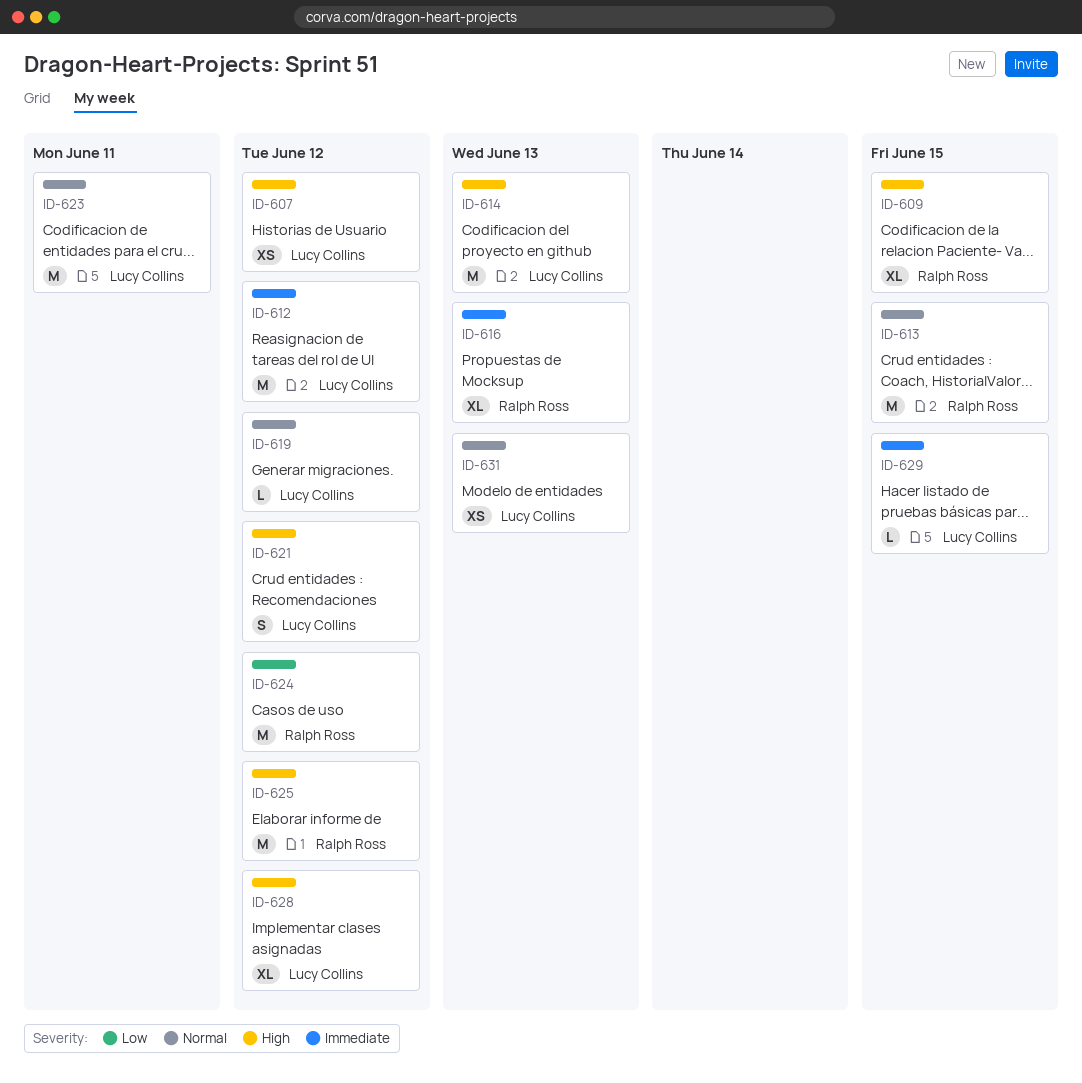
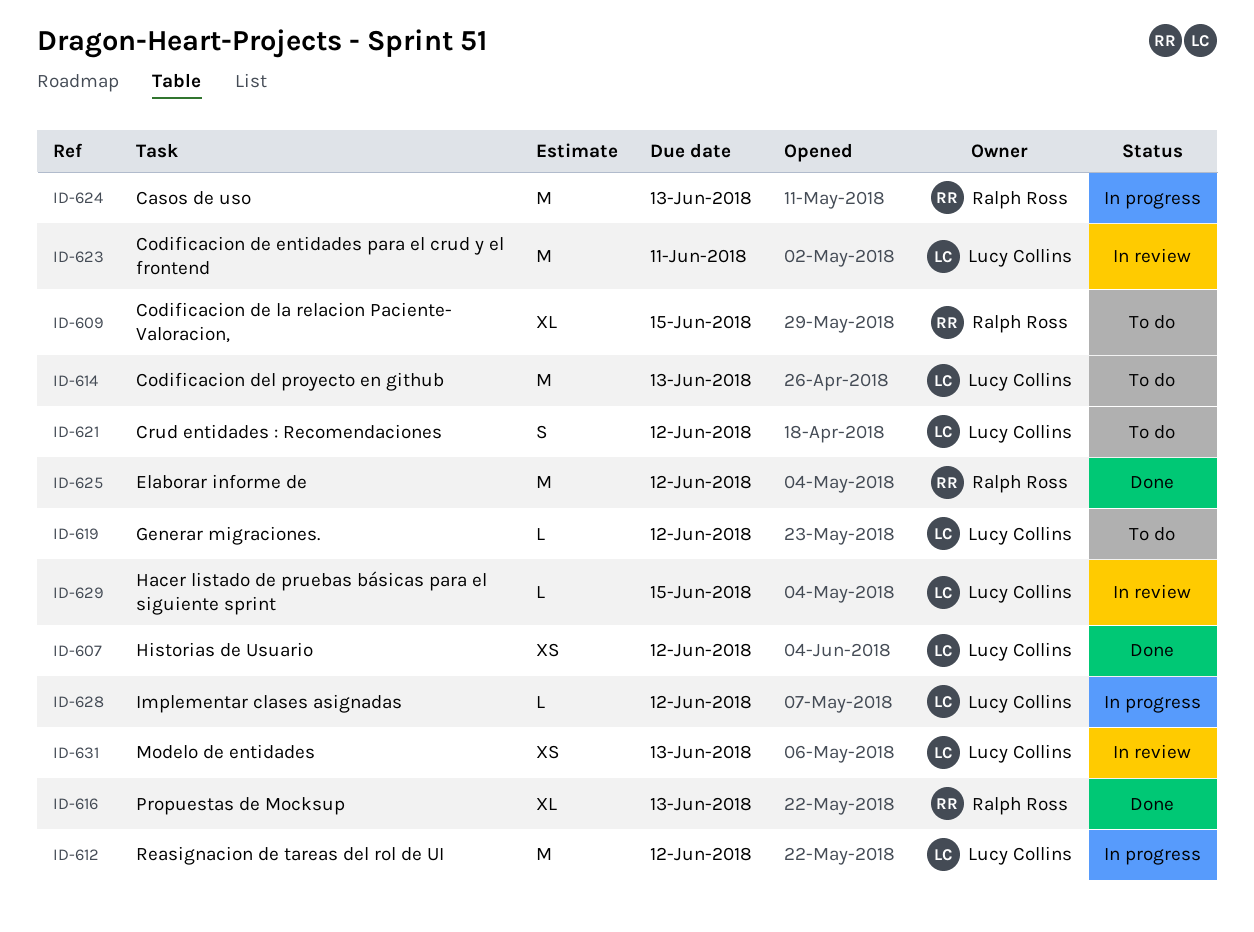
ID-613: present -> none
ID-624, due: Jun 12 -> Jun 13
ID-628, estimate: XL -> L

